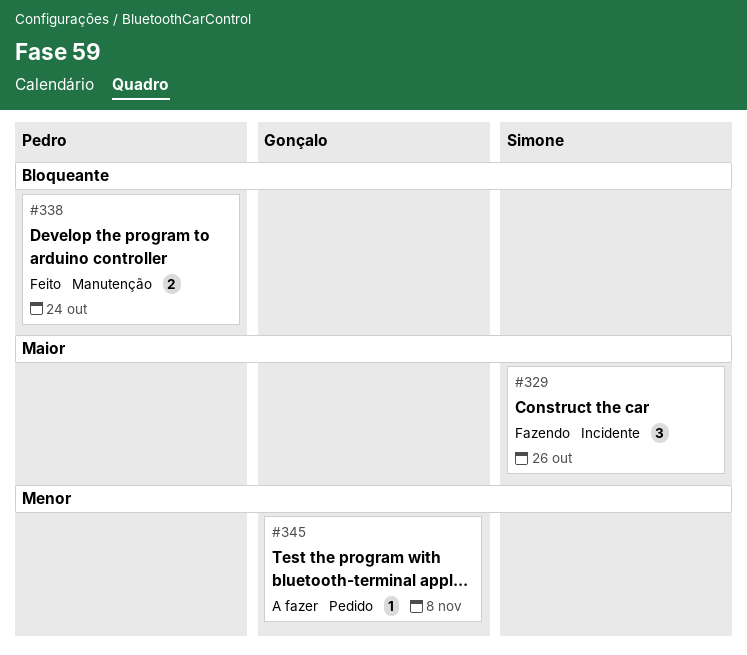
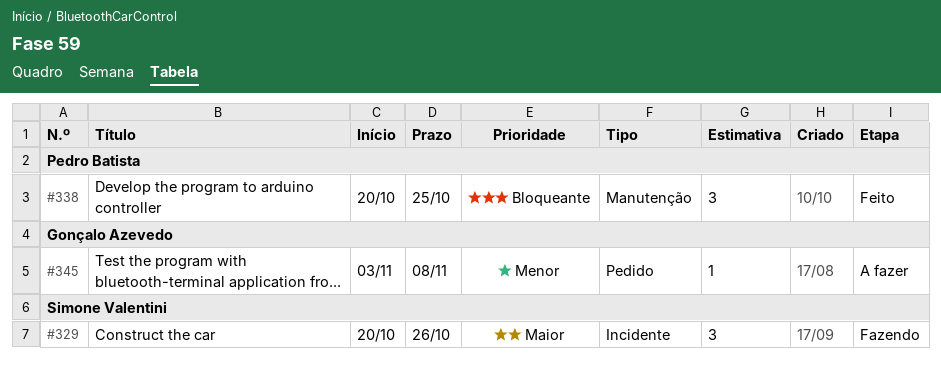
#338, estimate: 2 -> 3
#338, due: Oct 24 -> Oct 25

